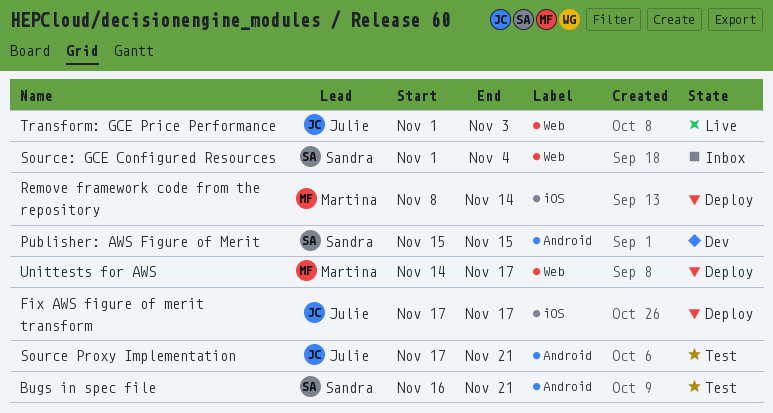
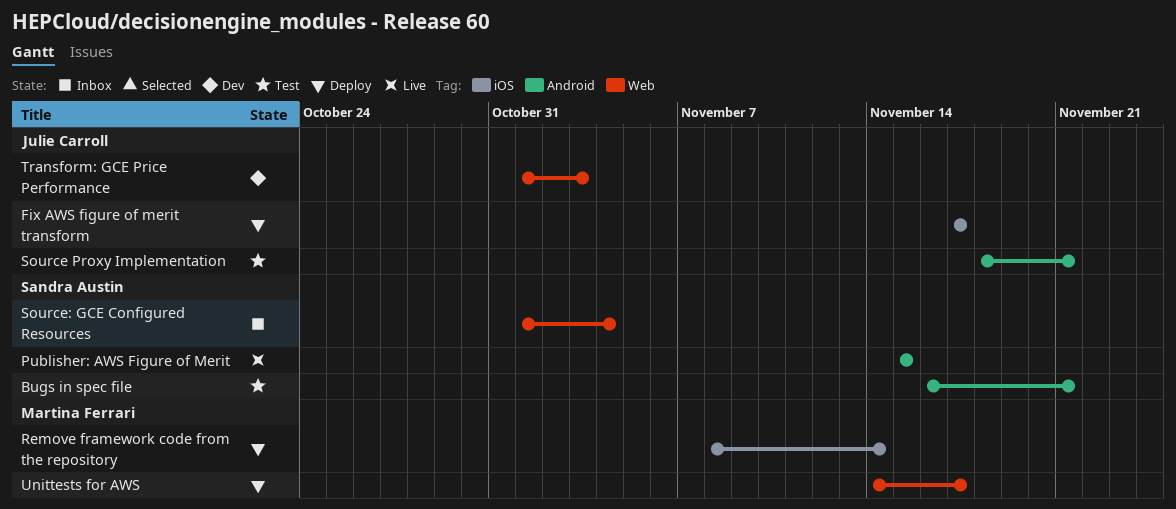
Publisher: AWS Figure of Merit, status: Dev -> Live
Source Proxy Implementation, start: Nov 17 -> Nov 18
Transform: GCE Price Performance, status: Live -> Dev

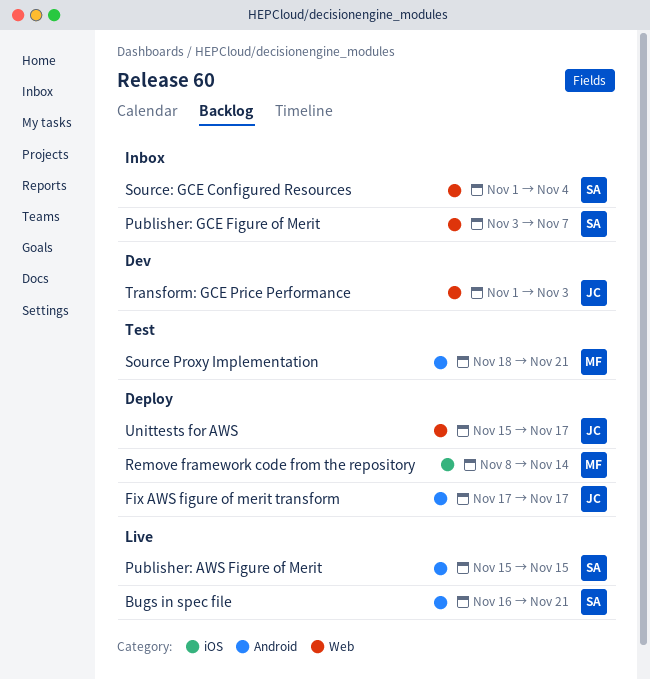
Bugs in spec file, status: Test -> Live
Fix AWS figure of merit transform, label: iOS -> Android
Publisher: GCE Figure of Merit: none -> present
Source Proxy Implementation, owner: Julie Carroll -> Martina Ferrari
Unittests for AWS, owner: Martina Ferrari -> Julie Carroll
Unittests for AWS, start: Nov 14 -> Nov 15

